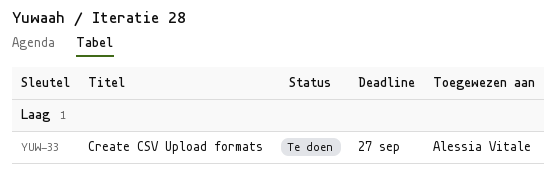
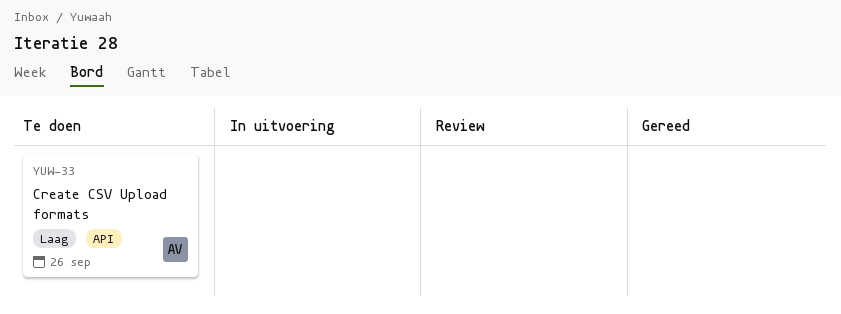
YUW-33, due: Sep 27 -> Sep 26

